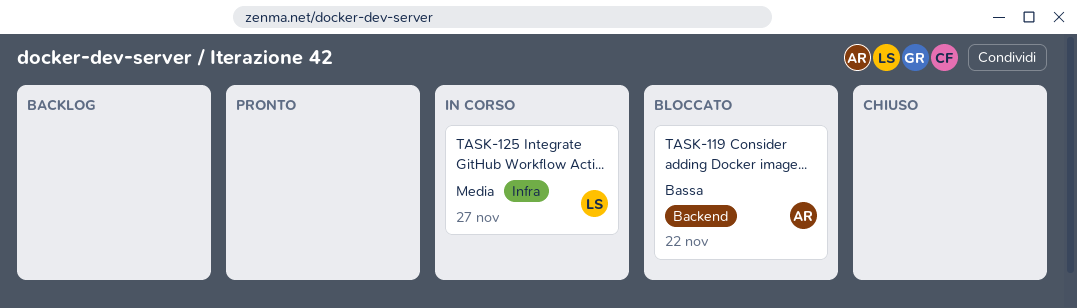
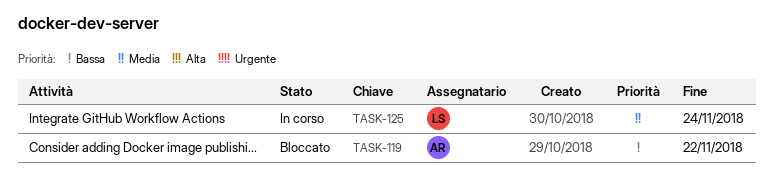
TASK-125, due: Nov 27 -> Nov 24

